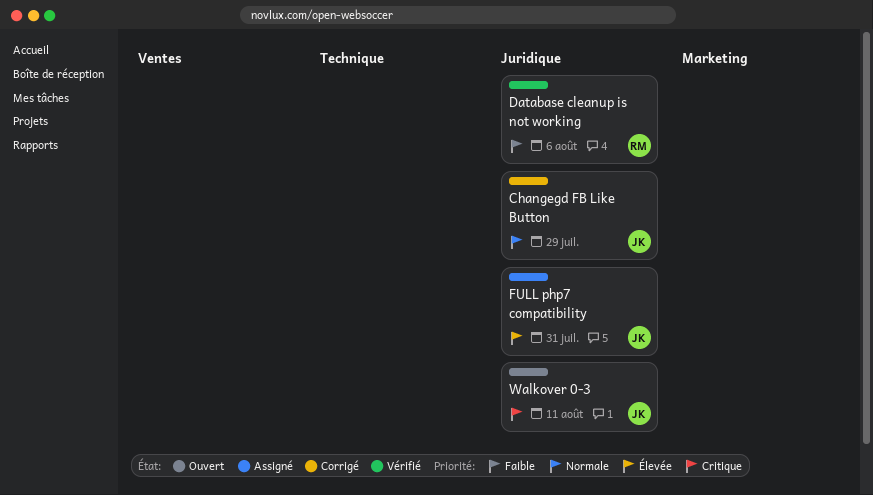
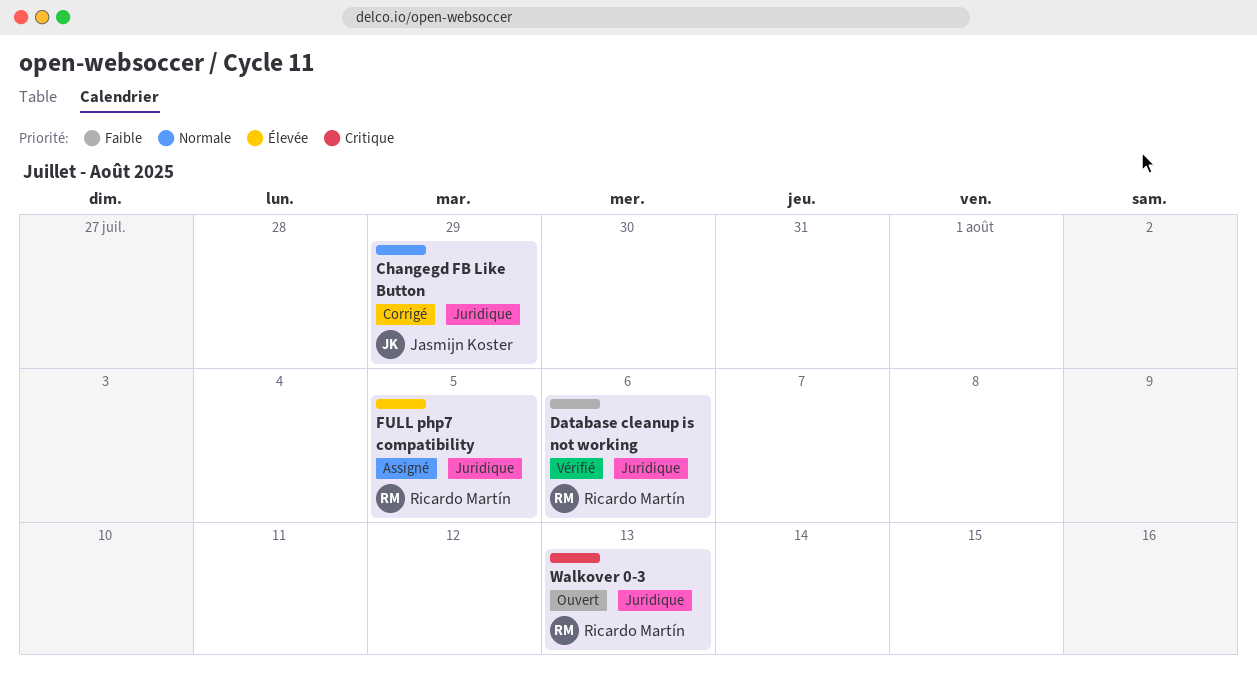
FULL php7 compatibility, owner: Jasmijn Koster -> Ricardo Martín
FULL php7 compatibility, due: Jul 31 -> Aug 5
Walkover 0-3, owner: Jasmijn Koster -> Ricardo Martín
Walkover 0-3, due: Aug 11 -> Aug 13

